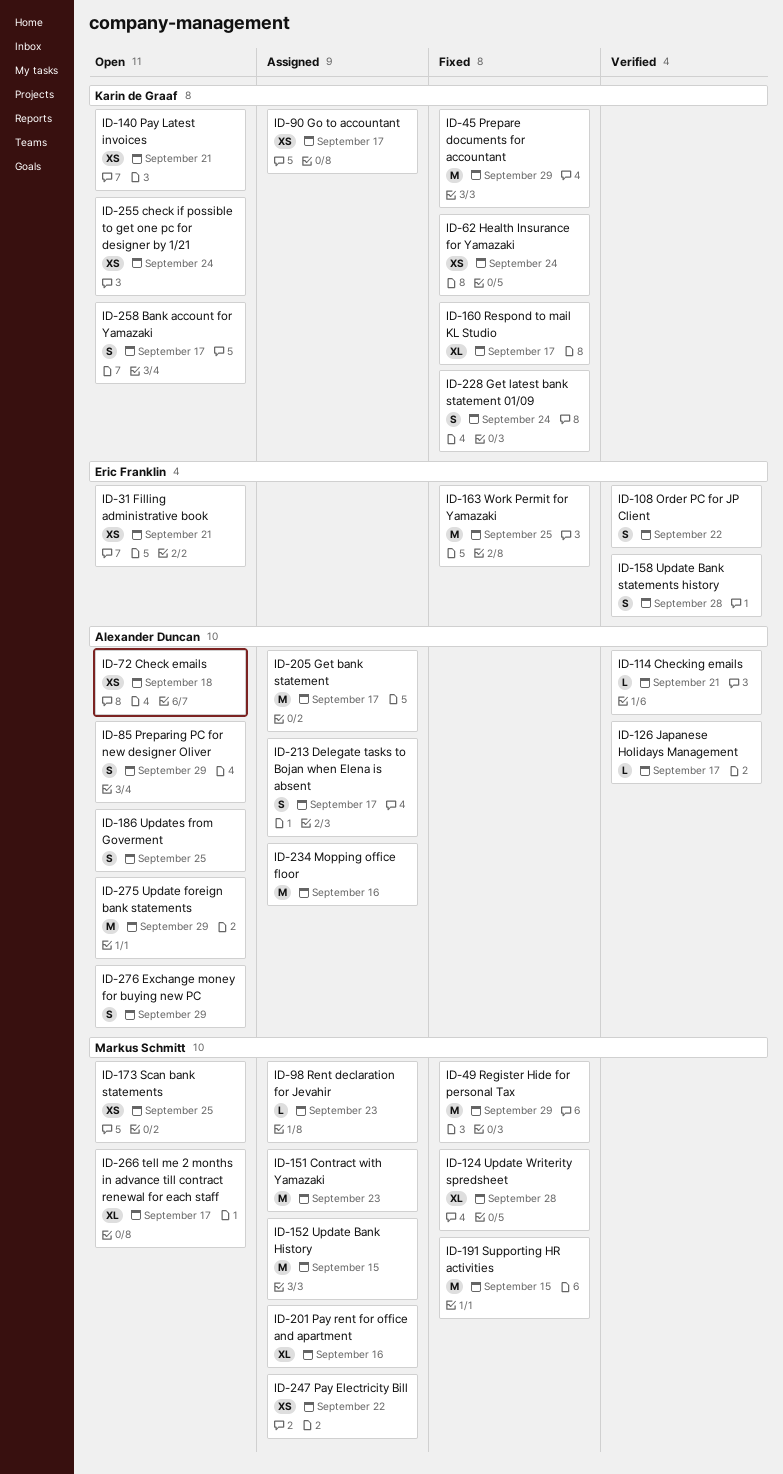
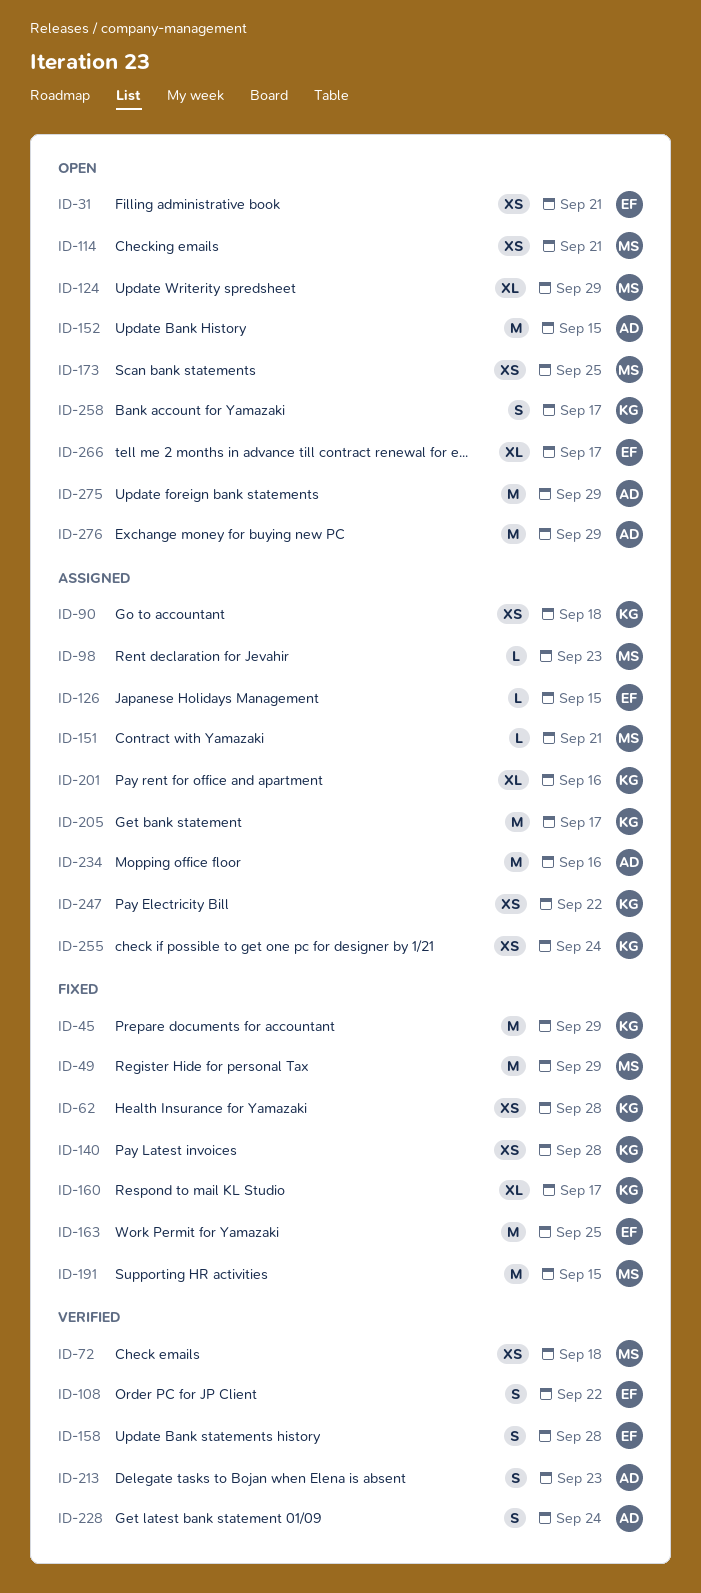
ID-62, due: Sep 24 -> Sep 28
ID-72, status: Open -> Verified
ID-72, owner: Alexander Duncan -> Markus Schmitt
ID-85: present -> none
ID-90, due: Sep 17 -> Sep 18
ID-114, status: Verified -> Open
ID-114, owner: Alexander Duncan -> Markus Schmitt
ID-114, estimate: L -> XS
ID-124, status: Fixed -> Open
ID-124, due: Sep 28 -> Sep 29
ID-126, status: Verified -> Assigned
ID-126, owner: Alexander Duncan -> Eric Franklin
ID-126, due: Sep 17 -> Sep 15
ID-140, status: Open -> Fixed
ID-140, due: Sep 21 -> Sep 28
ID-151, estimate: M -> L
ID-151, due: Sep 23 -> Sep 21
ID-152, status: Assigned -> Open
ID-152, owner: Markus Schmitt -> Alexander Duncan
ID-186: present -> none
ID-201, owner: Markus Schmitt -> Karin de Graaf
ID-205, owner: Alexander Duncan -> Karin de Graaf
ID-213, status: Assigned -> Verified
ID-213, due: Sep 17 -> Sep 23
ID-228, status: Fixed -> Verified
ID-228, owner: Karin de Graaf -> Alexander Duncan
ID-247, owner: Markus Schmitt -> Karin de Graaf
ID-255, status: Open -> Assigned
ID-266, owner: Markus Schmitt -> Eric Franklin
ID-276, estimate: S -> M

